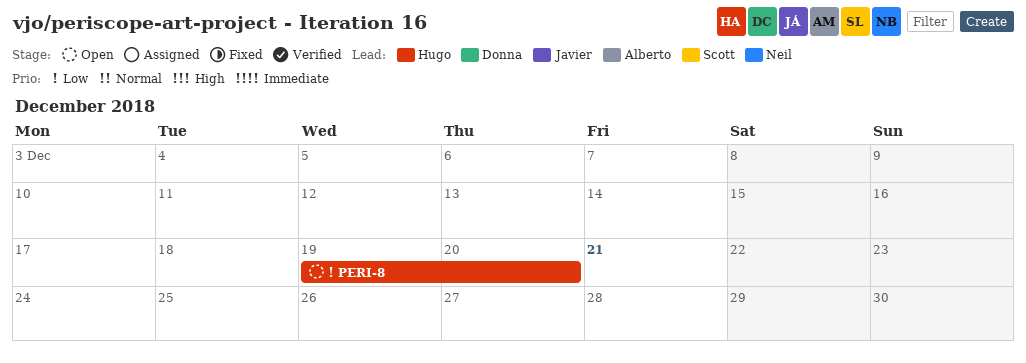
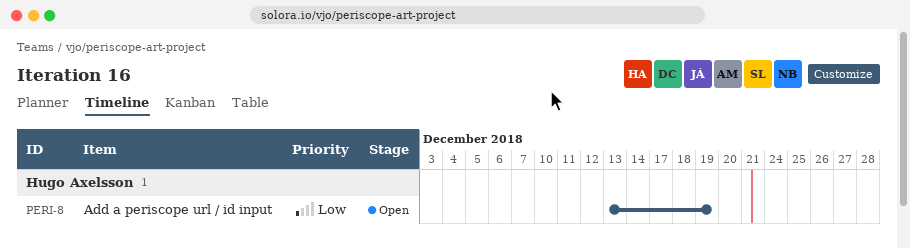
PERI-8, start: Dec 19 -> Dec 13
PERI-8, due: Dec 20 -> Dec 19

